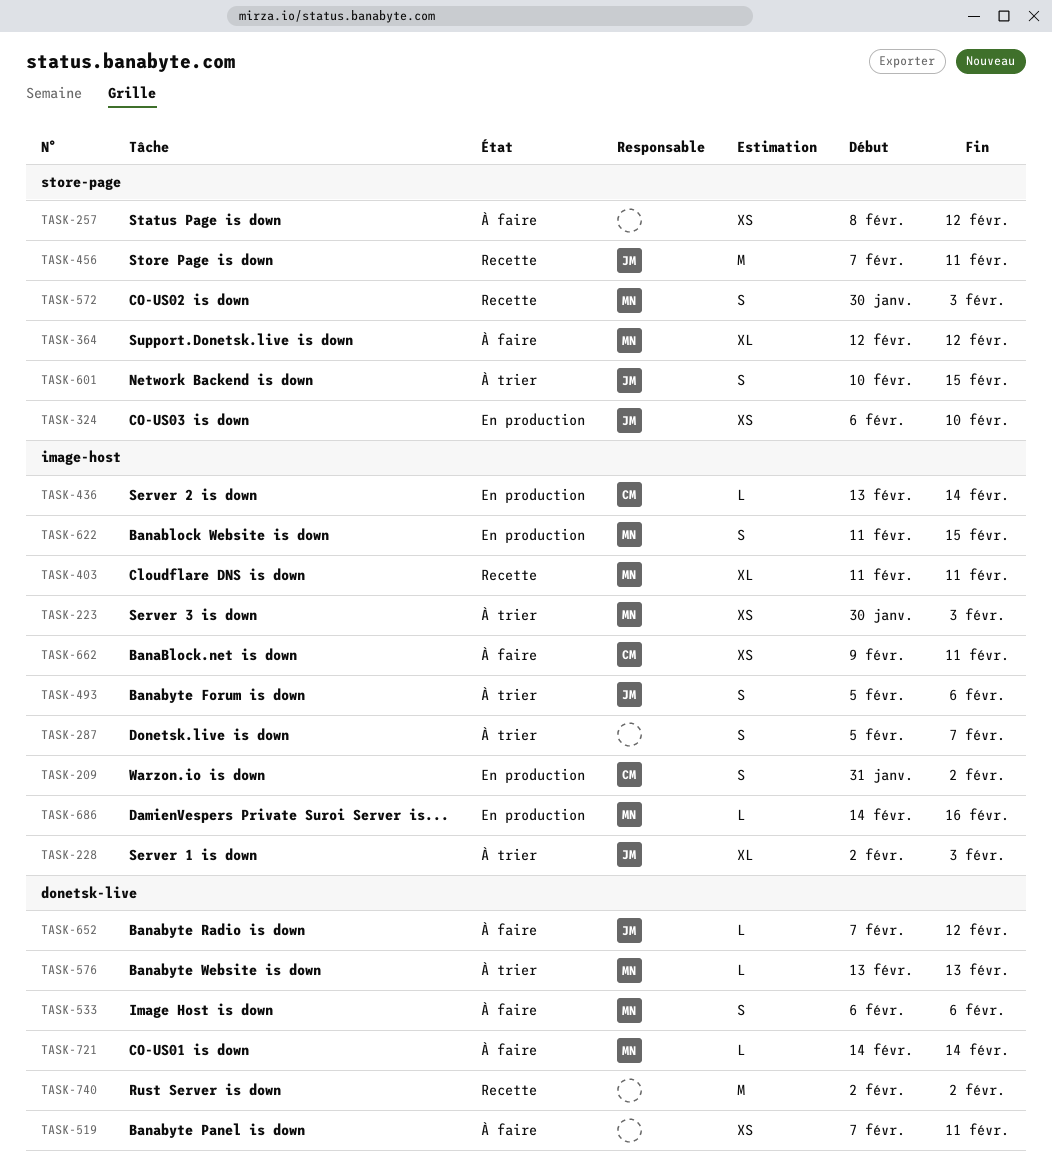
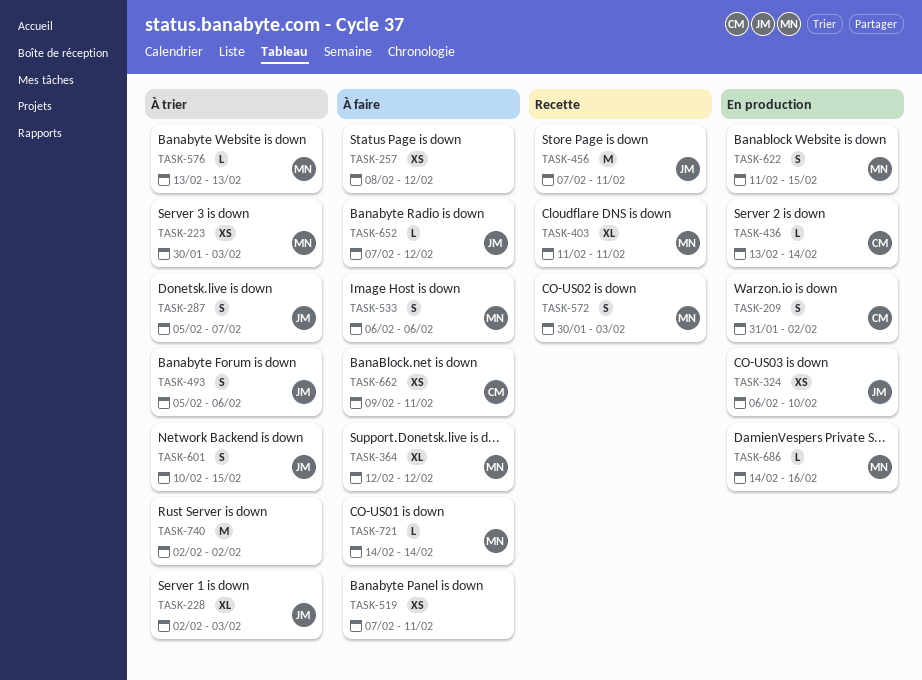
TASK-287, owner: none -> JM
TASK-740, status: Recette -> À trier

